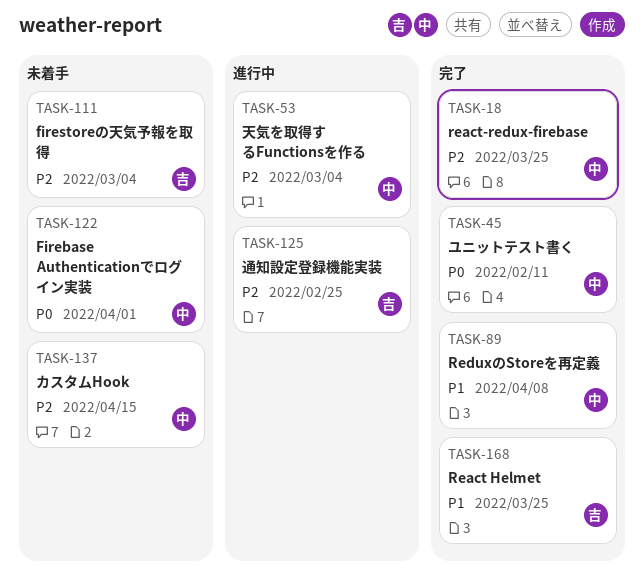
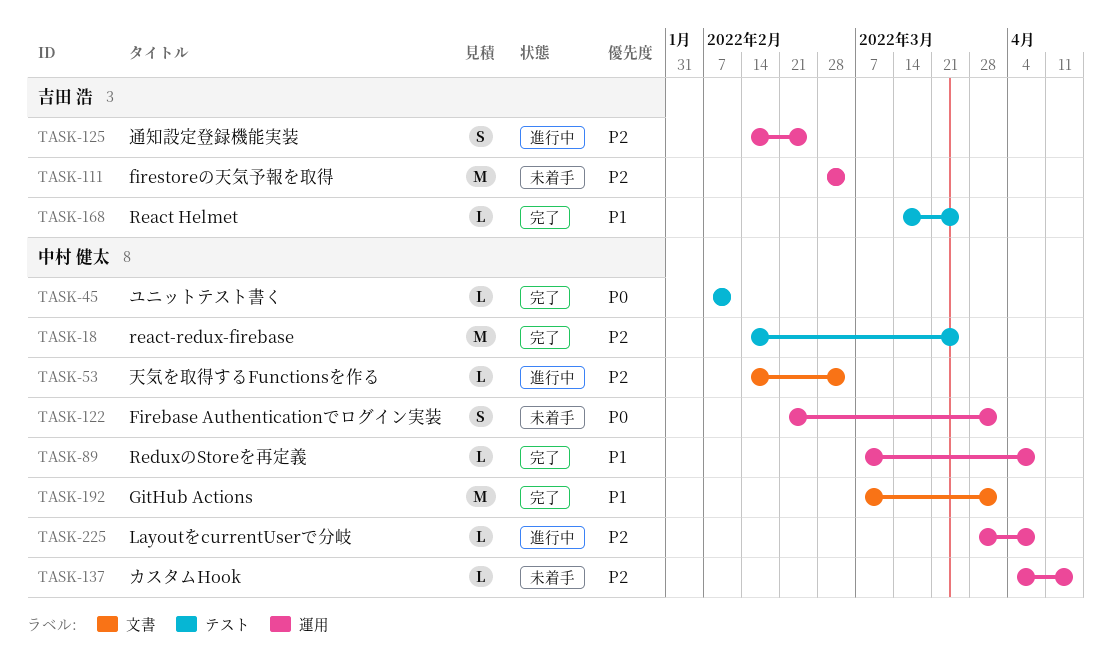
TASK-192: none -> present
TASK-225: none -> present

